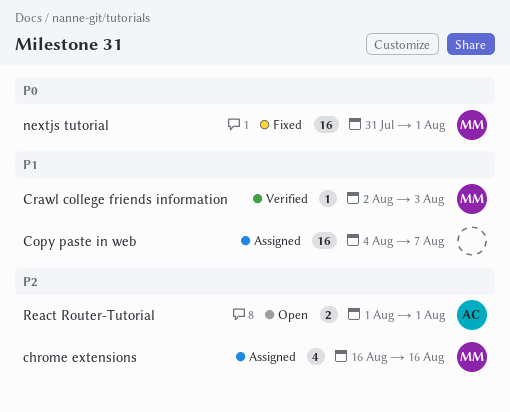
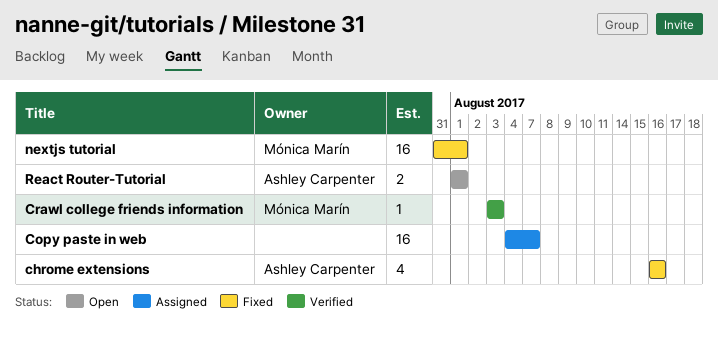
chrome extensions, status: Assigned -> Fixed
chrome extensions, owner: Mónica Marín -> Ashley Carpenter
Crawl college friends information, start: Aug 2 -> Aug 3

